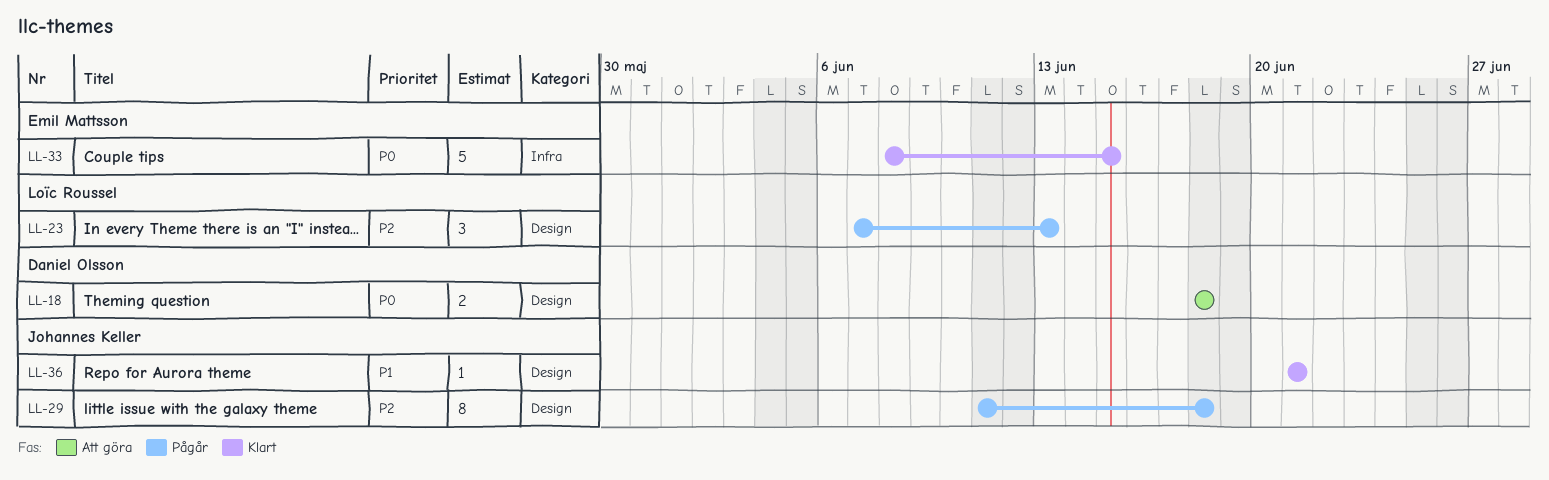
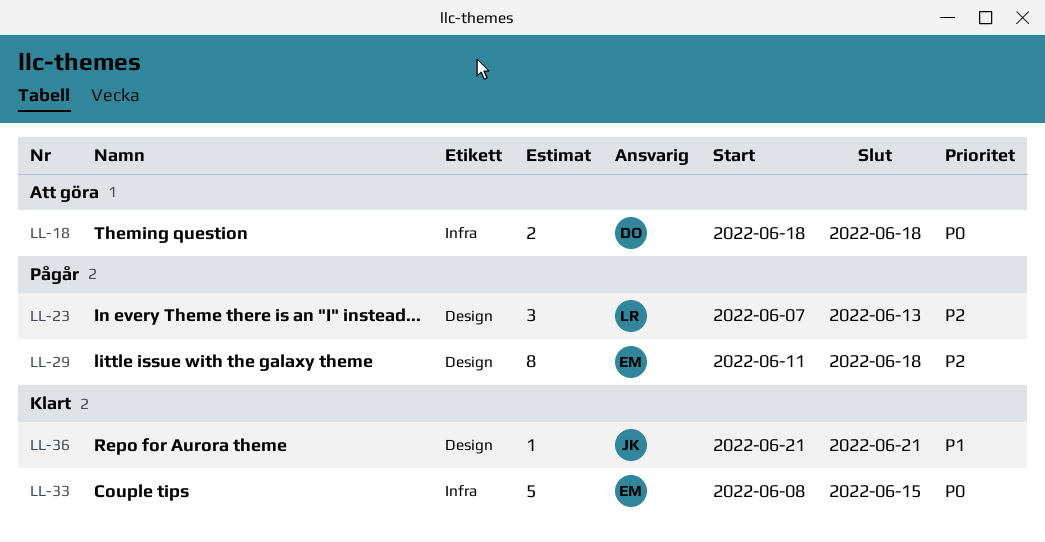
LL-18, label: Design -> Infra
LL-29, owner: Johannes Keller -> Emil Mattsson

